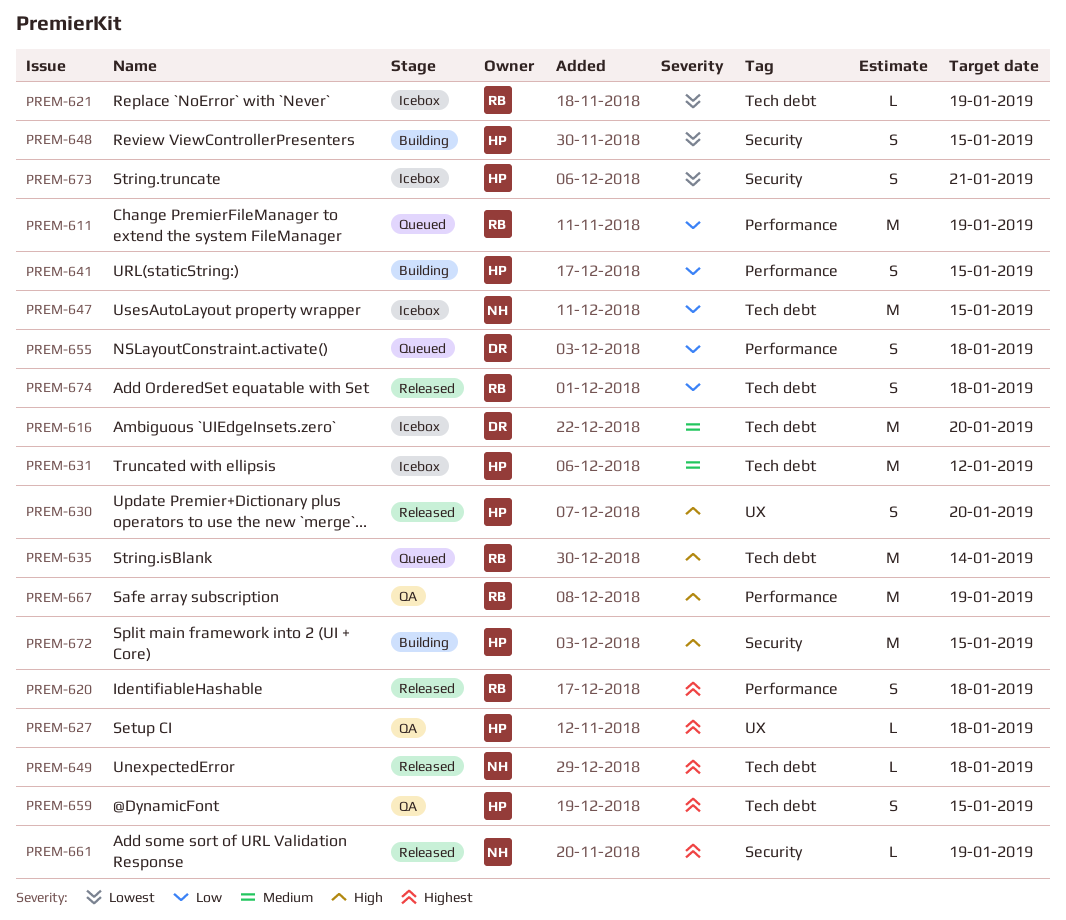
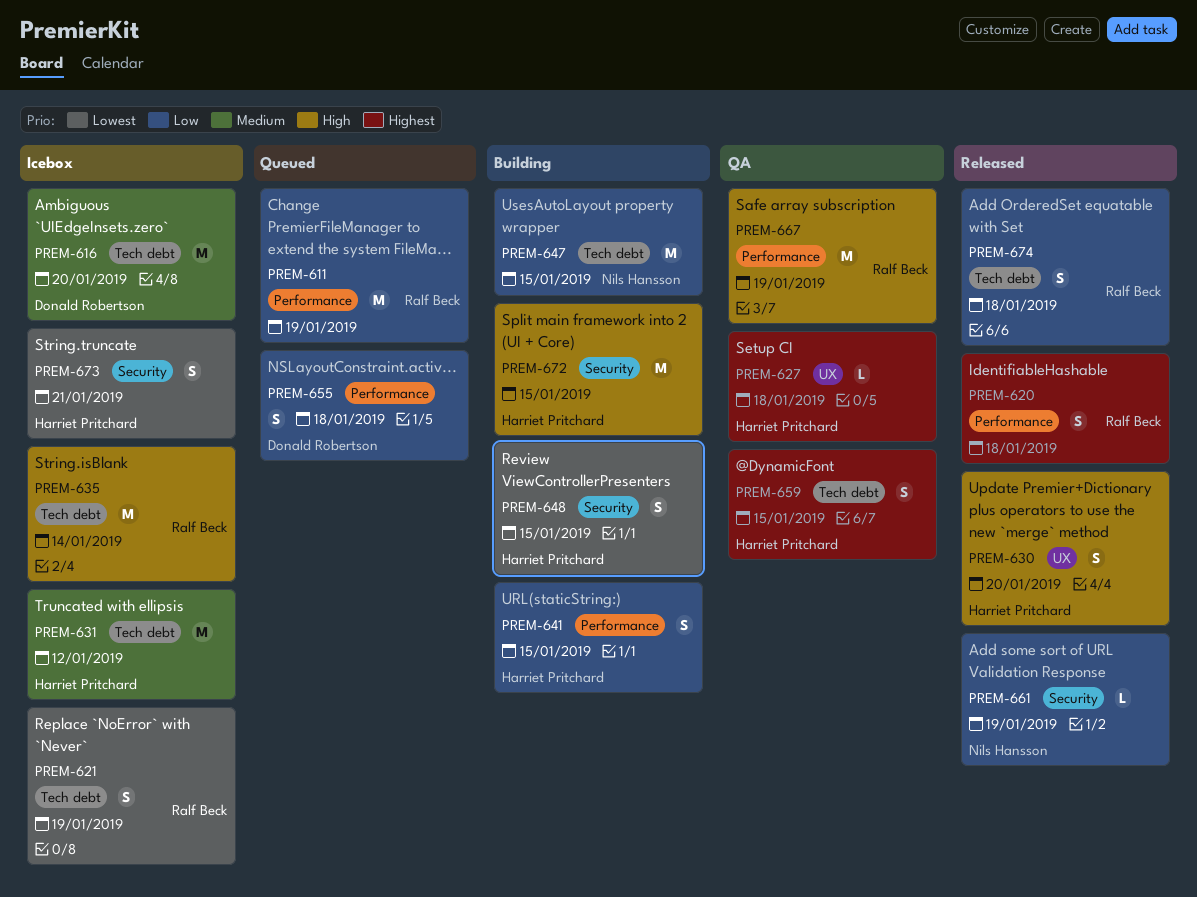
PREM-621, estimate: L -> S
PREM-635, status: Queued -> Icebox
PREM-647, status: Icebox -> Building
PREM-649: present -> none
PREM-661, priority: Highest -> Low

